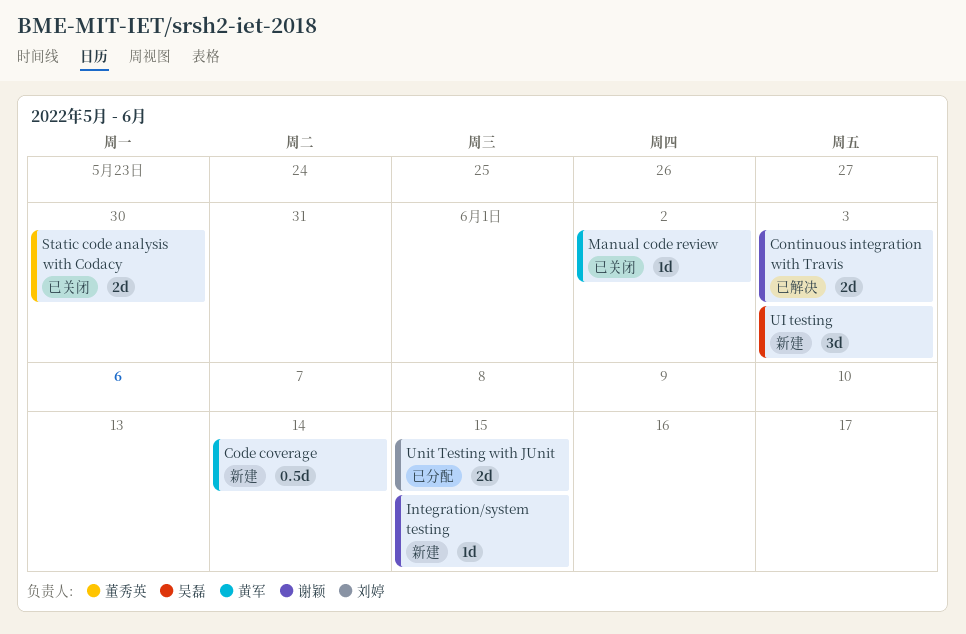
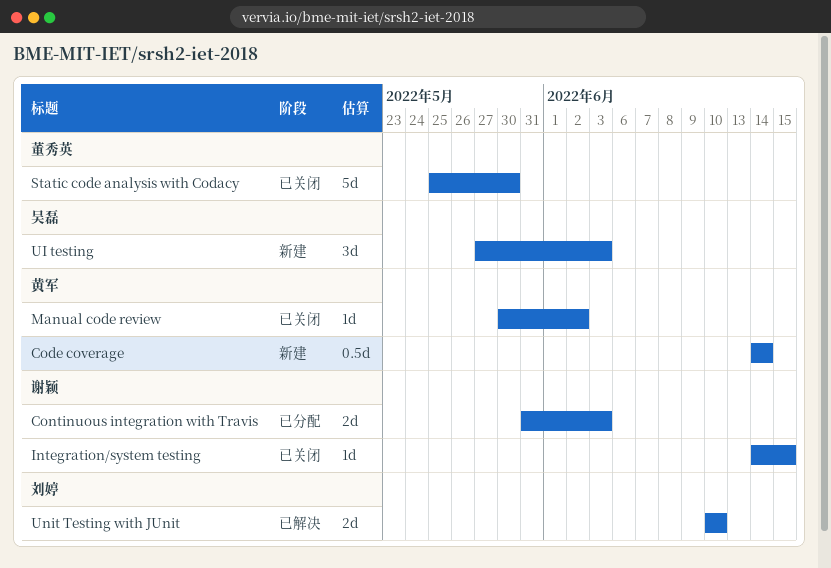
Continuous integration with Travis, status: 已解决 -> 已分配
Integration/system testing, status: 新建 -> 已关闭
Static code analysis with Codacy, estimate: 2d -> 5d
Unit Testing with JUnit, status: 已分配 -> 已解决
Unit Testing with JUnit, due: Jun 15 -> Jun 10

